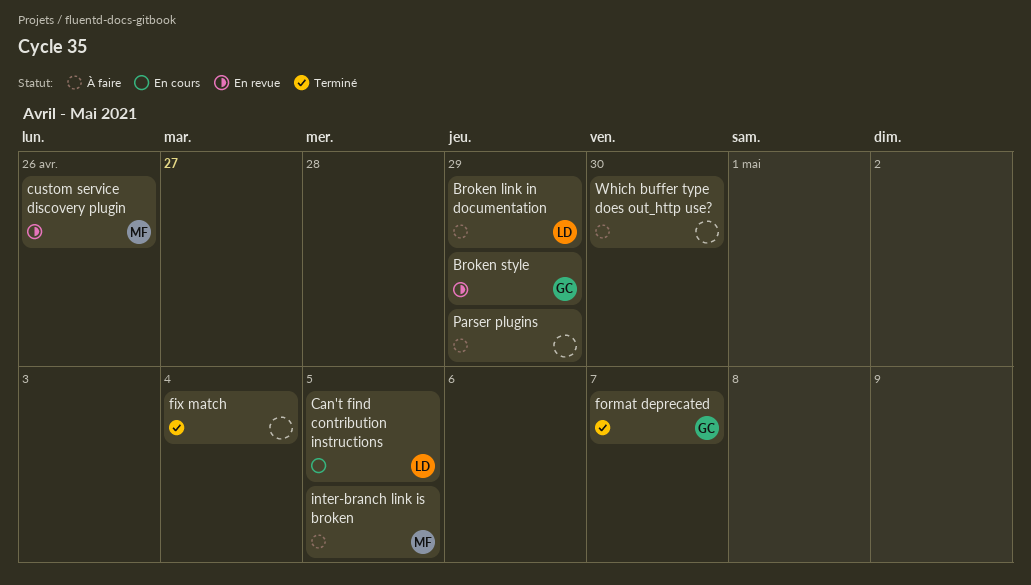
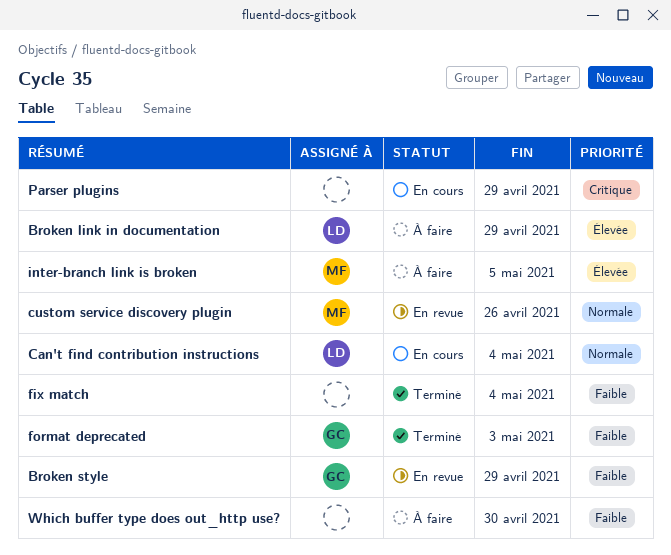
Can't find contribution instructions, due: May 5 -> May 4
format deprecated, due: May 7 -> May 3
Parser plugins, status: À faire -> En cours

